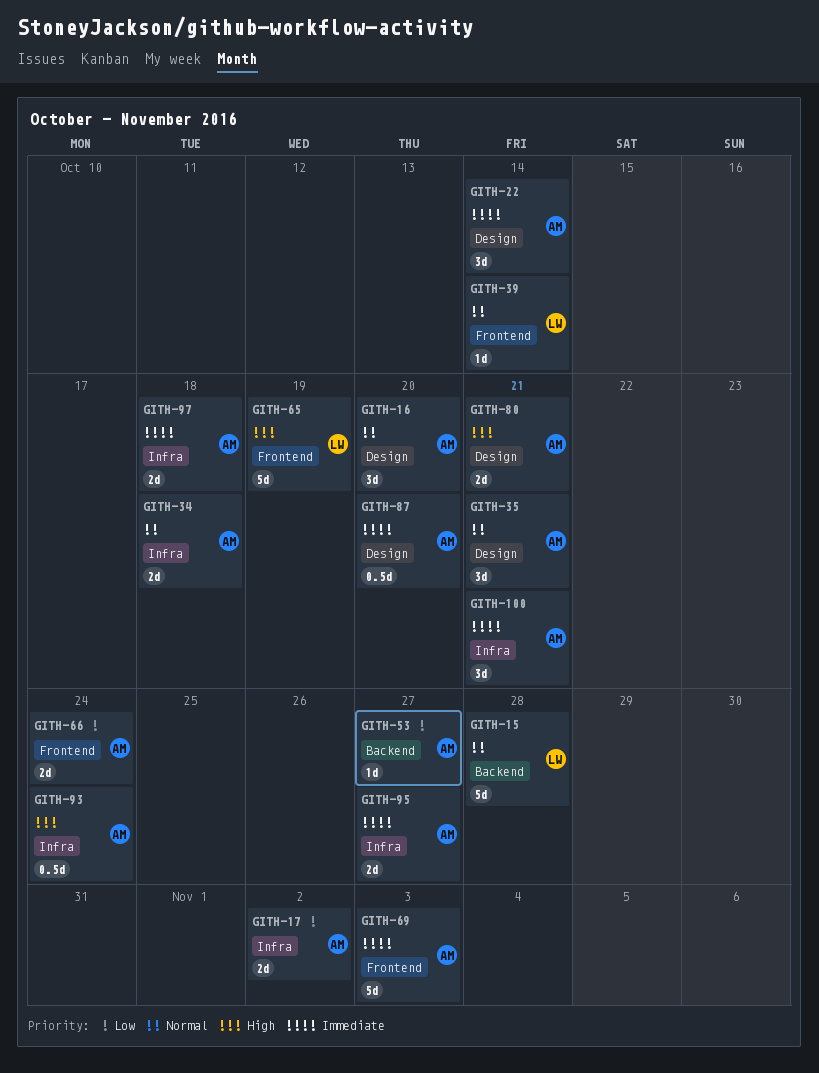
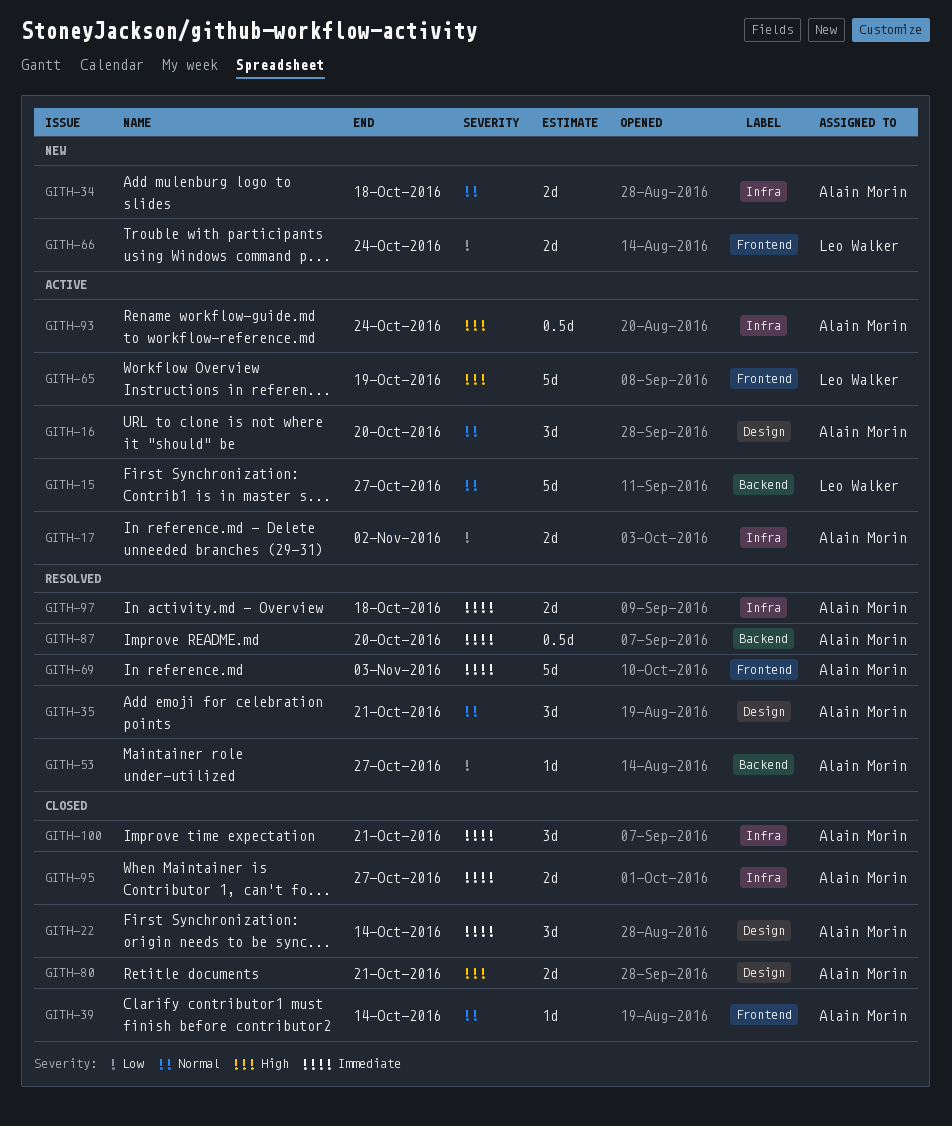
GITH-15, due: Oct 28 -> Oct 27
GITH-39, owner: Leo Walker -> Alain Morin
GITH-66, owner: Alain Morin -> Leo Walker
GITH-87, label: Design -> Backend

